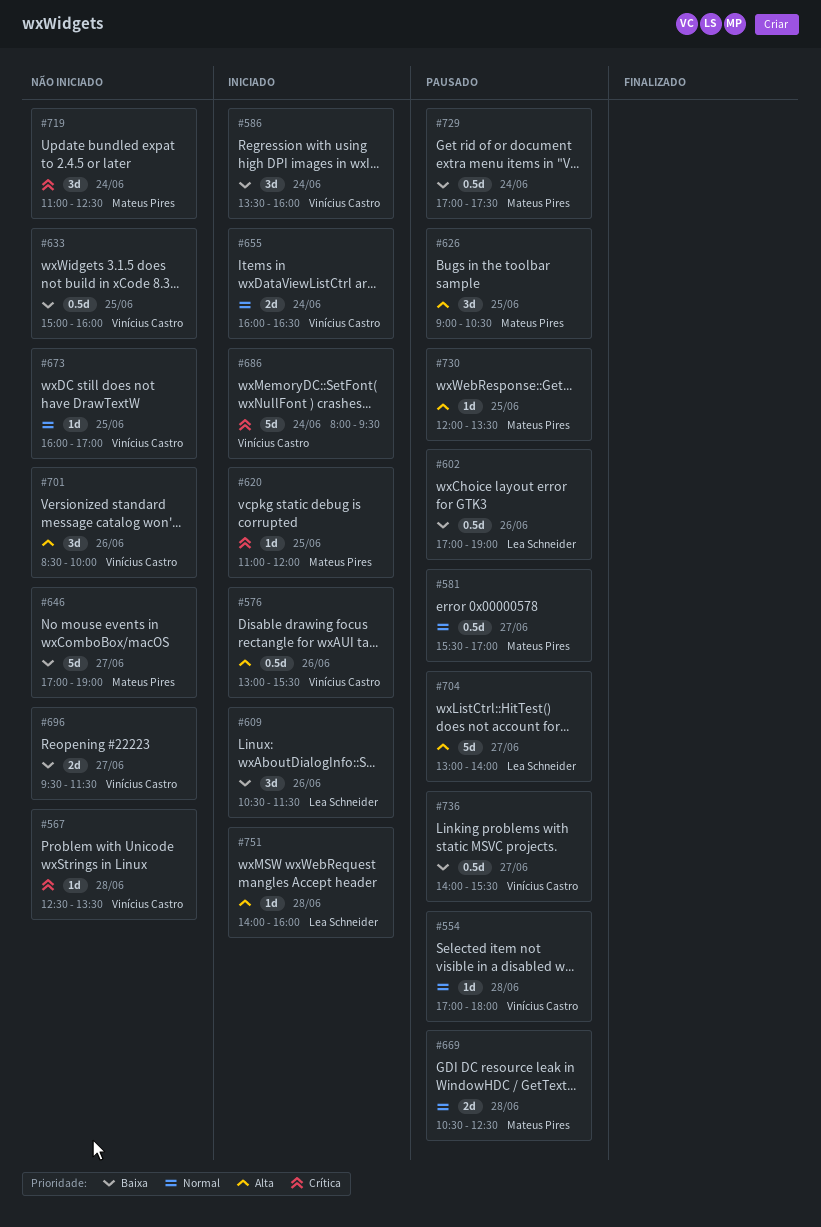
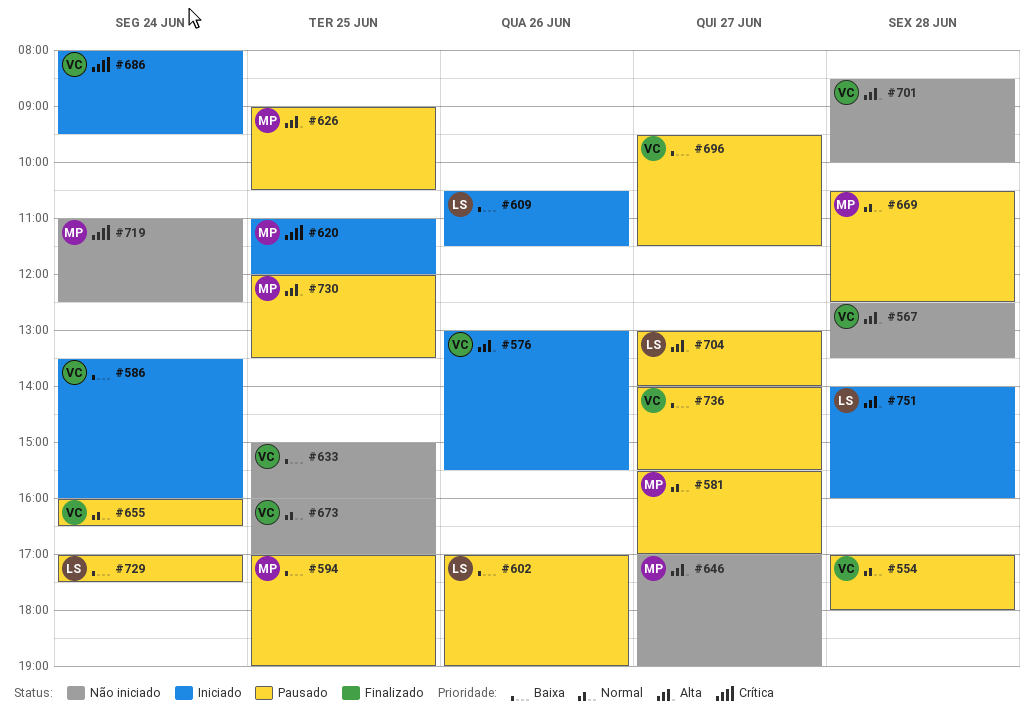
#567, priority: Crítica -> Alta
#594: none -> present
#646, priority: Baixa -> Alta
#655, status: Iniciado -> Pausado
#696, status: Não iniciado -> Pausado
#701, day: Jun 26 -> Jun 28
#729, owner: Mateus Pires -> Lea Schneider

